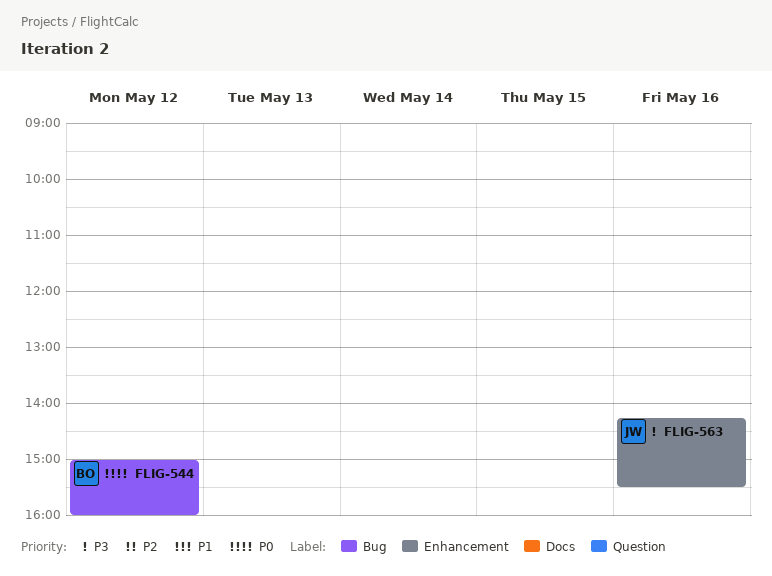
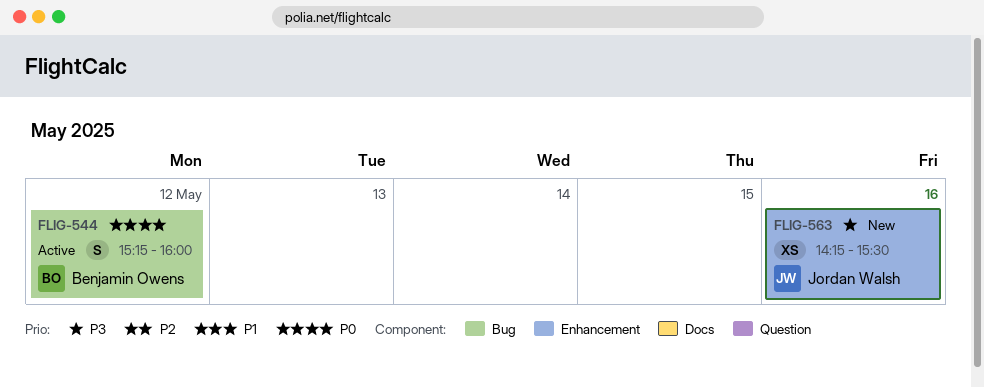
FLIG-544, begins: 15:00 -> 15:15

